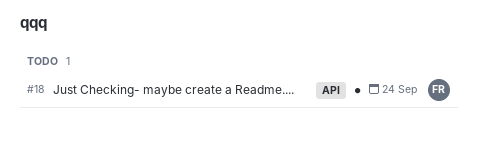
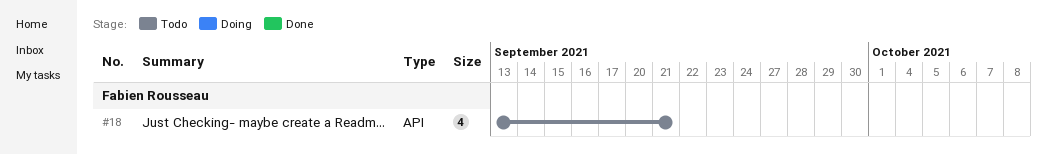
#18, estimate: 1 -> 4
#18, due: Sep 24 -> Sep 21

